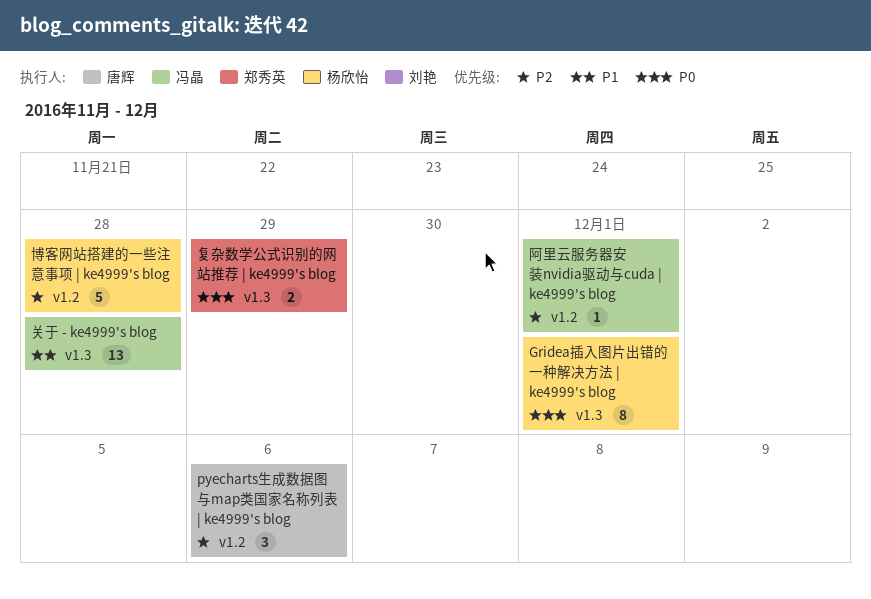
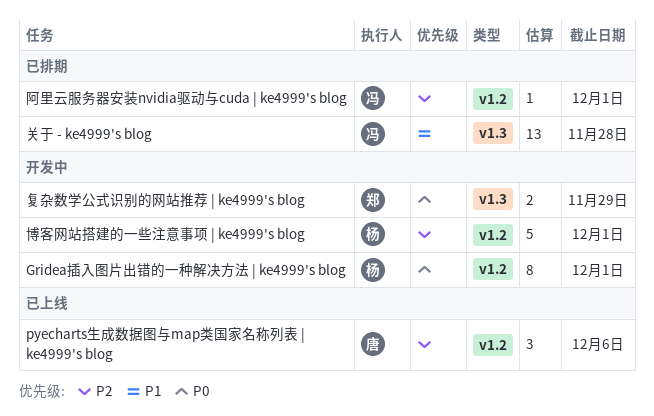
Gridea插入图片出错的一种解决方法 | ke4999's blog, label: v1.3 -> v1.2
博客网站搭建的一些注意事项 | ke4999's blog, due: Nov 28 -> Dec 1

